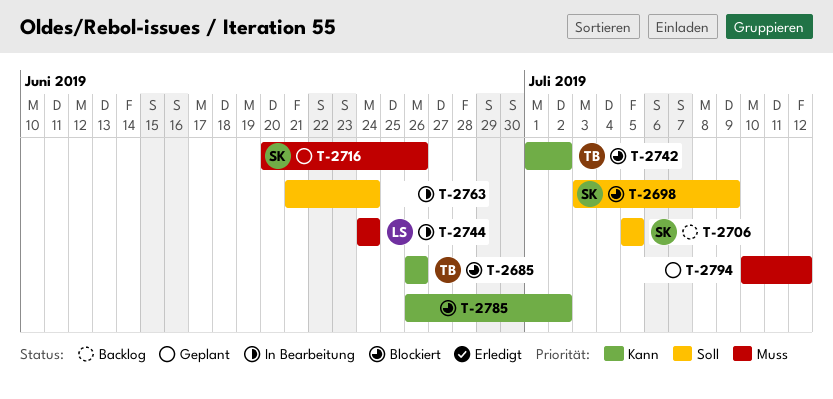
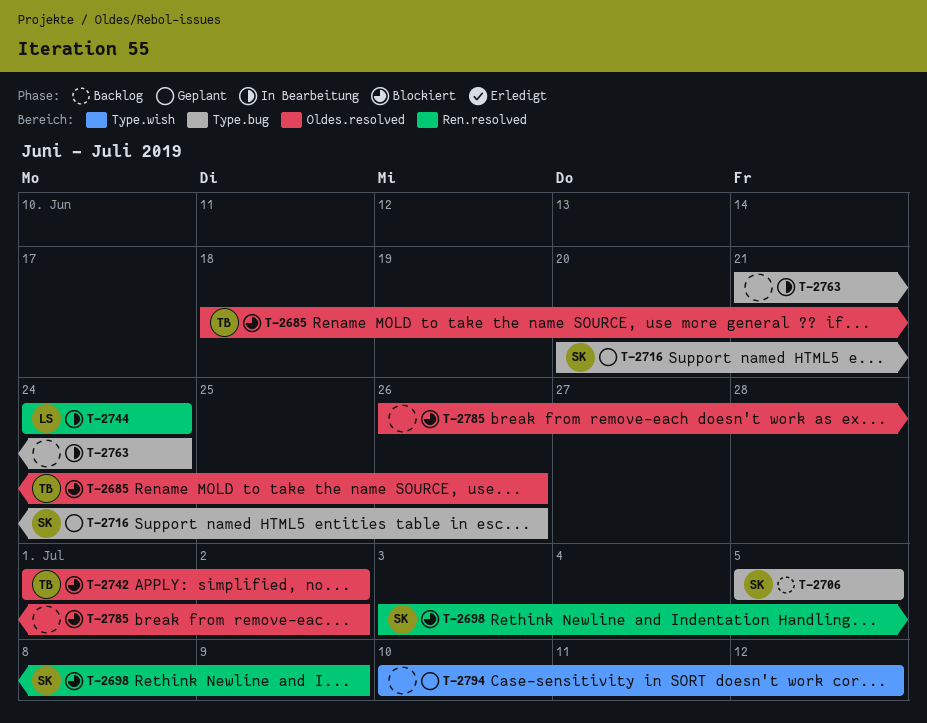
T-2685, start: Jun 26 -> Jun 18

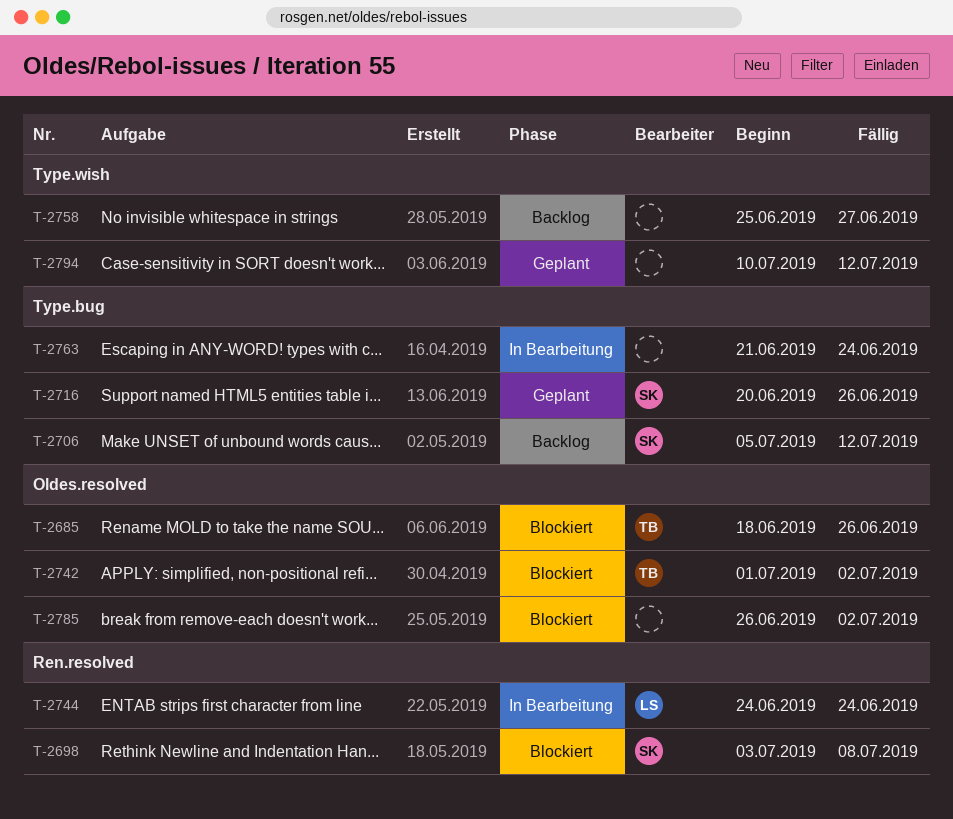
T-2698, due: Jul 9 -> Jul 8
T-2706, due: Jul 5 -> Jul 12
T-2758: none -> present

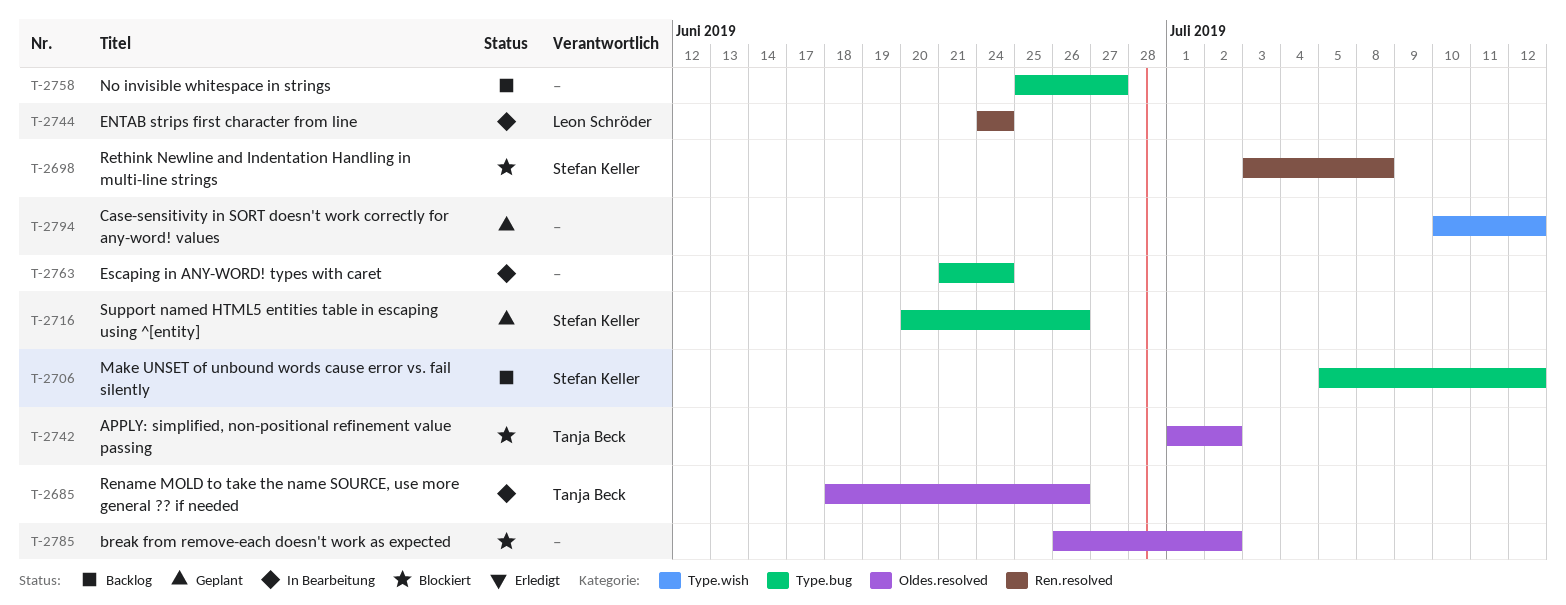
T-2685, status: Blockiert -> In Bearbeitung
T-2758, label: Type.wish -> Type.bug

